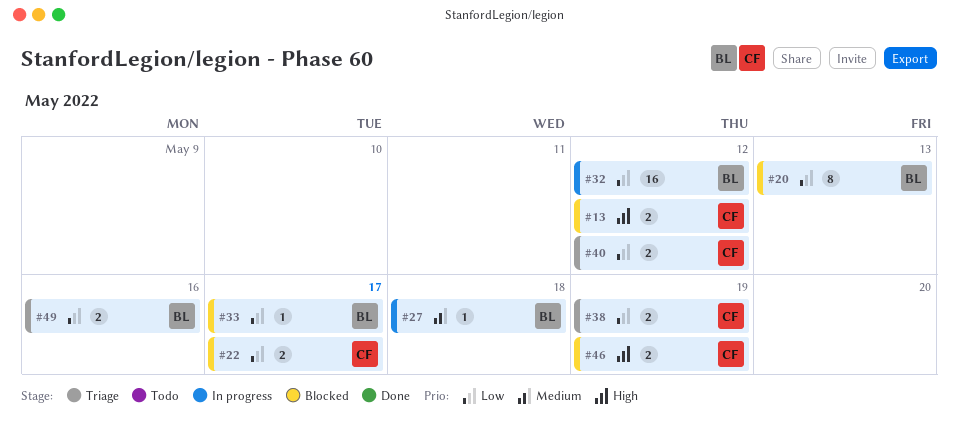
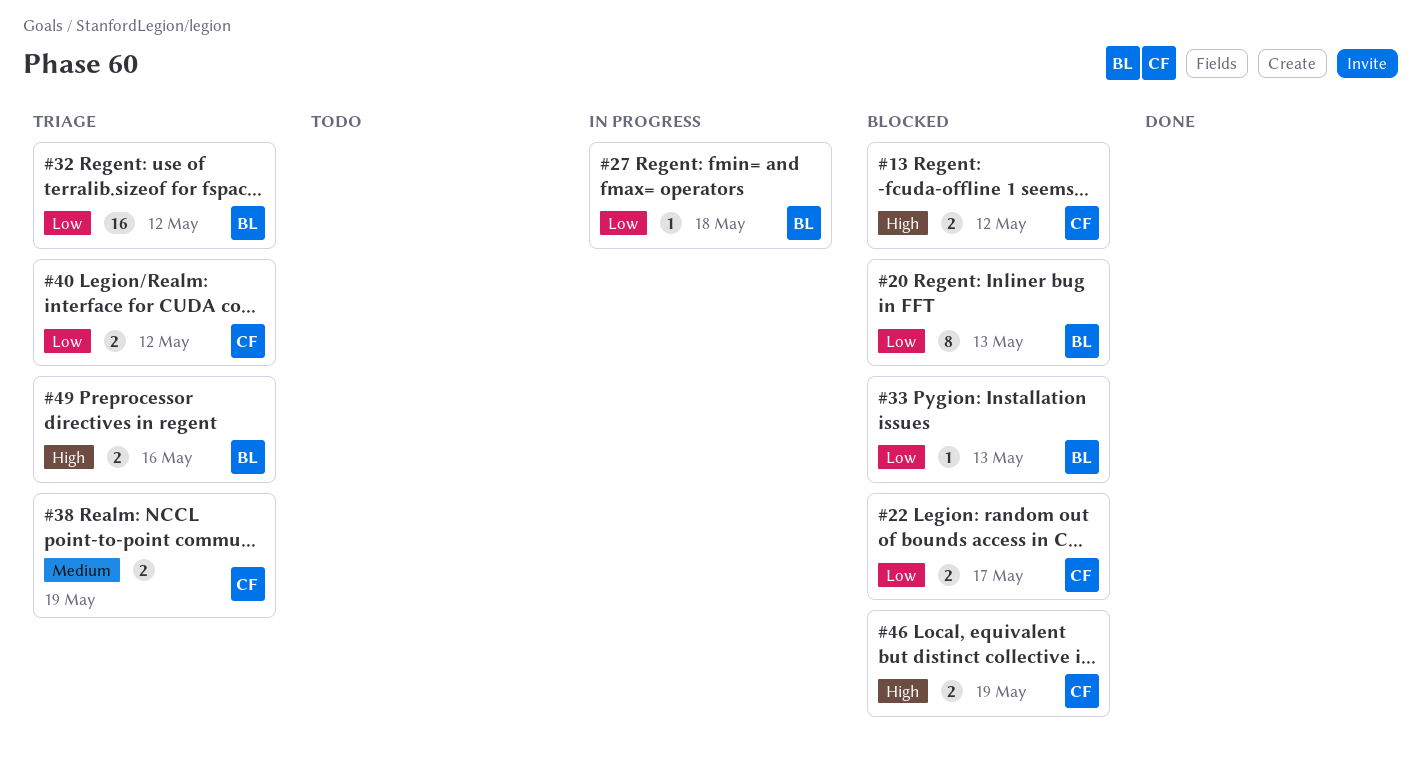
#27, priority: Medium -> Low
#32, status: In progress -> Triage
#33, due: May 17 -> May 13
#38, priority: Low -> Medium
#49, priority: Low -> High

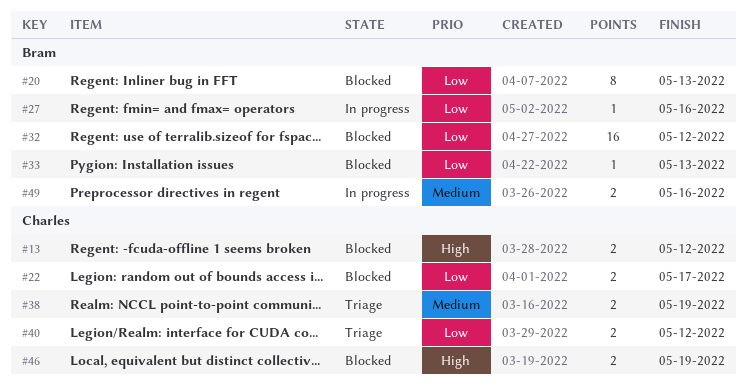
#27, due: May 18 -> May 16
#32, status: Triage -> Blocked
#49, status: Triage -> In progress
#49, priority: High -> Medium

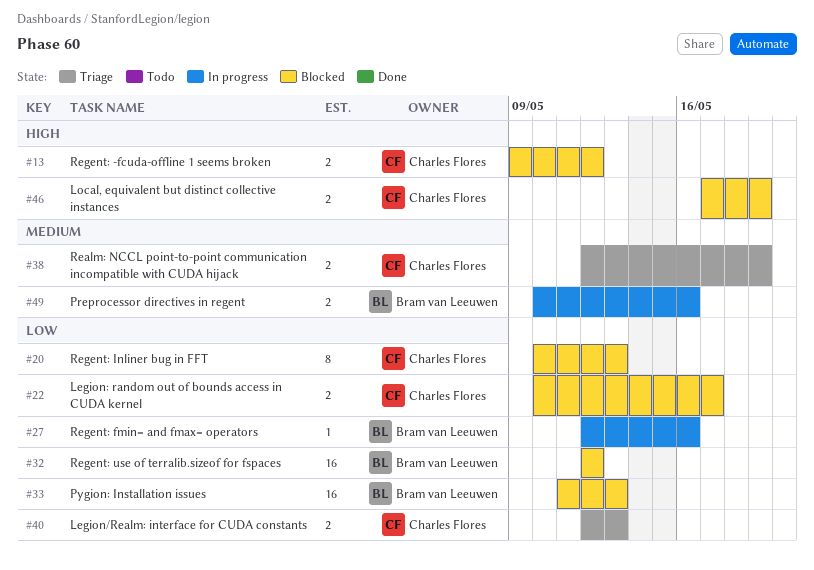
#20, owner: Bram van Leeuwen -> Charles Flores
#33, estimate: 1 -> 16
#40, due: May 12 -> May 13

